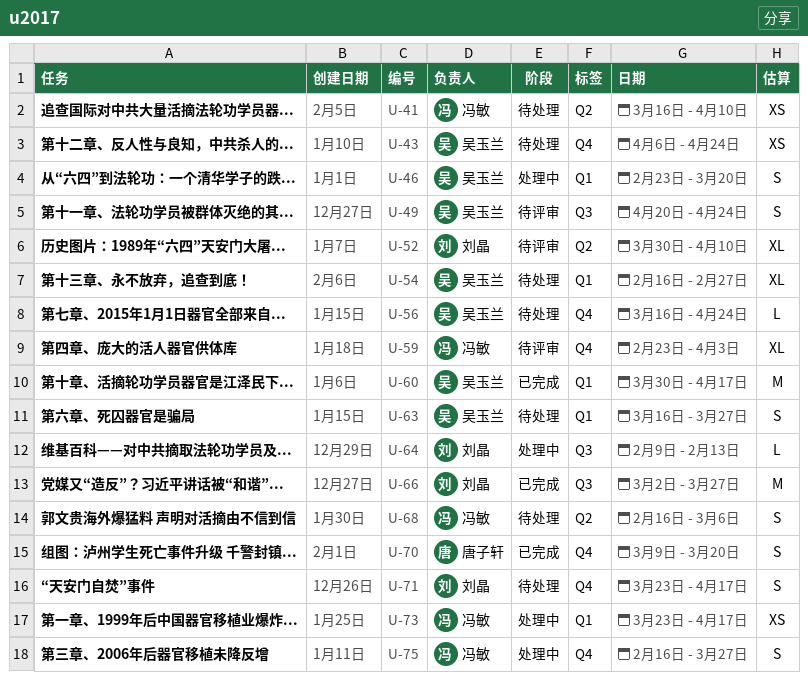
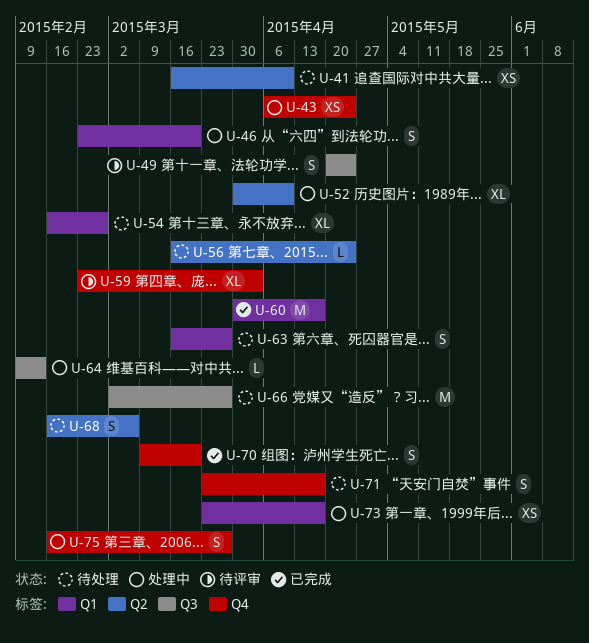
U-43, status: 待处理 -> 处理中
U-52, status: 待评审 -> 处理中
U-56, label: Q4 -> Q2
U-66, status: 已完成 -> 待处理

